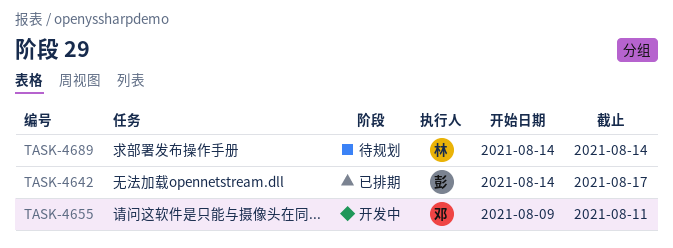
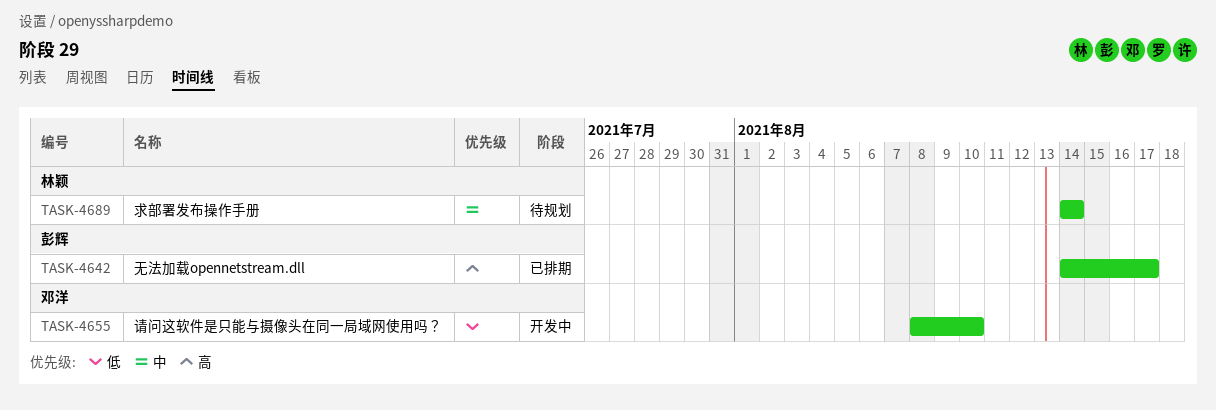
TASK-4655, start: Aug 9 -> Aug 8
TASK-4655, due: Aug 11 -> Aug 10

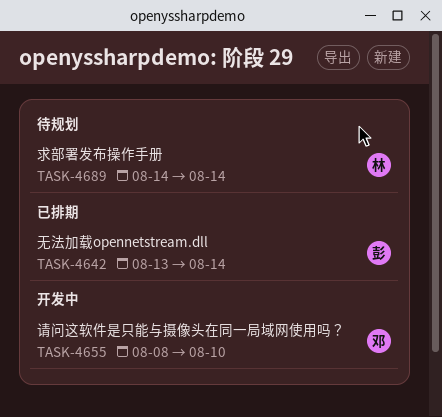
TASK-4642, start: Aug 14 -> Aug 13
TASK-4642, due: Aug 17 -> Aug 14

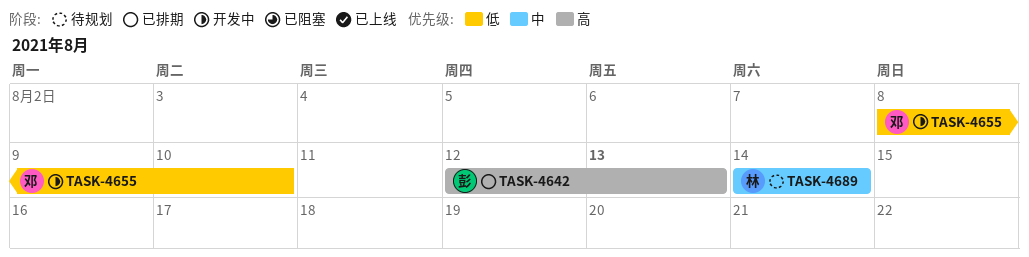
TASK-4642, start: Aug 13 -> Aug 12
TASK-4642, due: Aug 14 -> Aug 13

